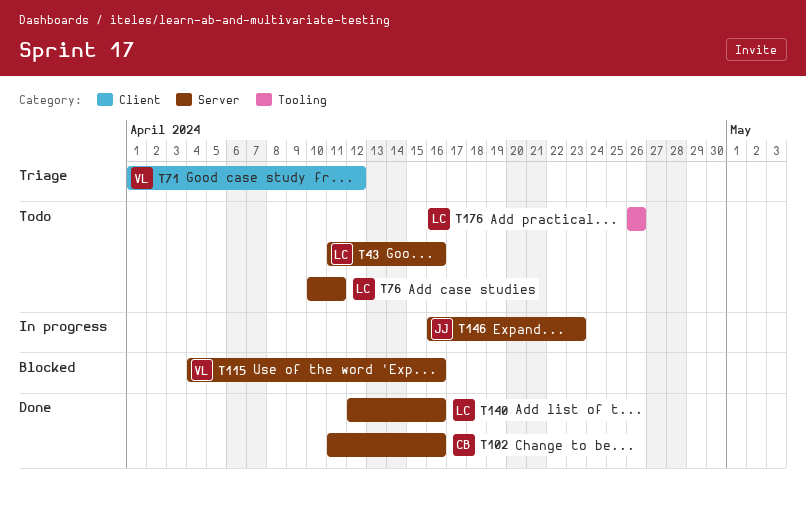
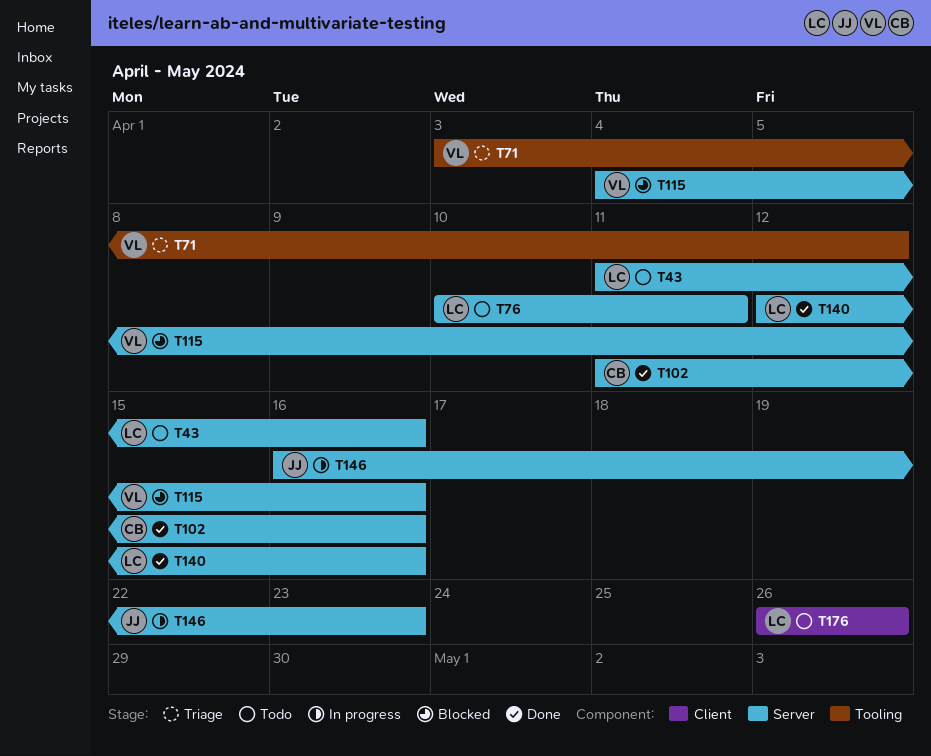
T71, label: Client -> Tooling
T71, start: Apr 1 -> Apr 3
T176, label: Tooling -> Client

